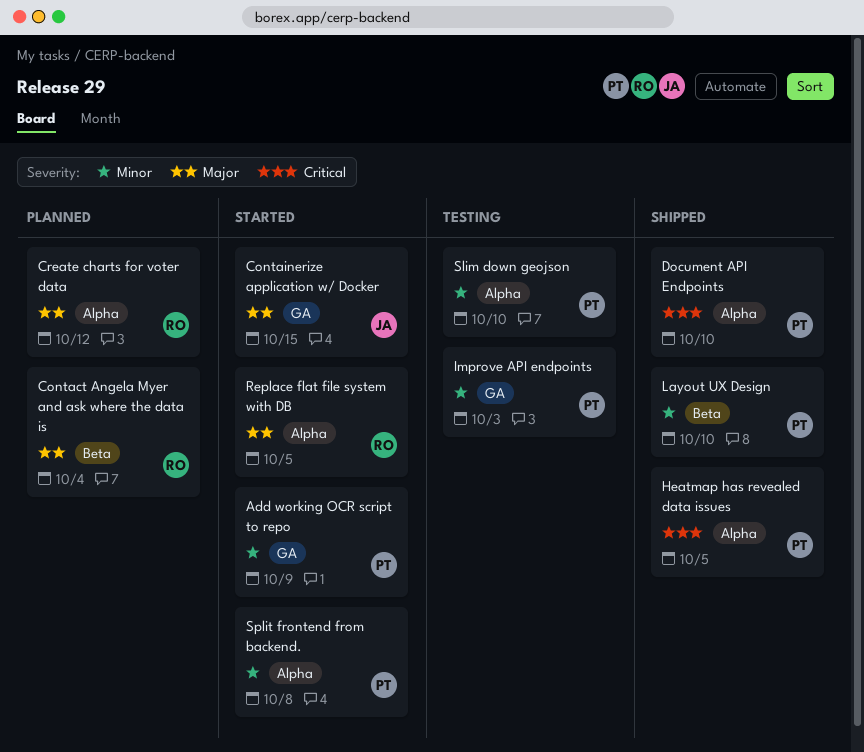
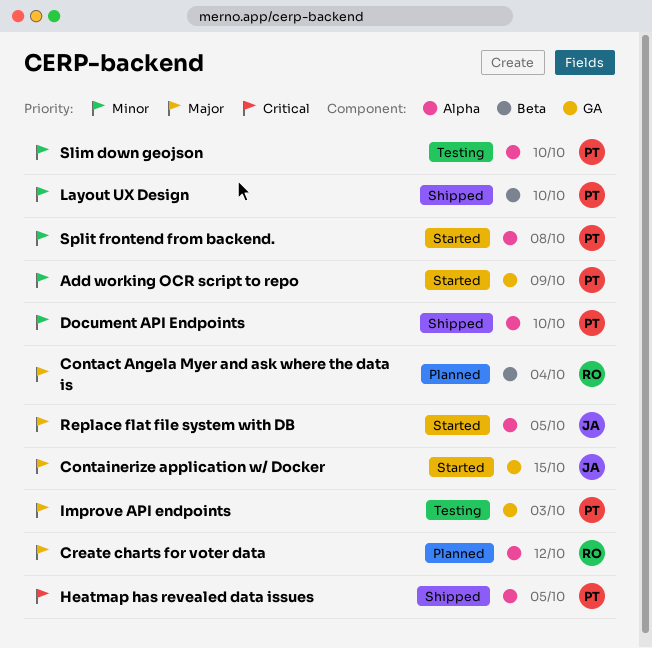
Document API Endpoints, priority: Critical -> Minor
Improve API endpoints, priority: Minor -> Major
Replace flat file system with DB, owner: RO -> JA

